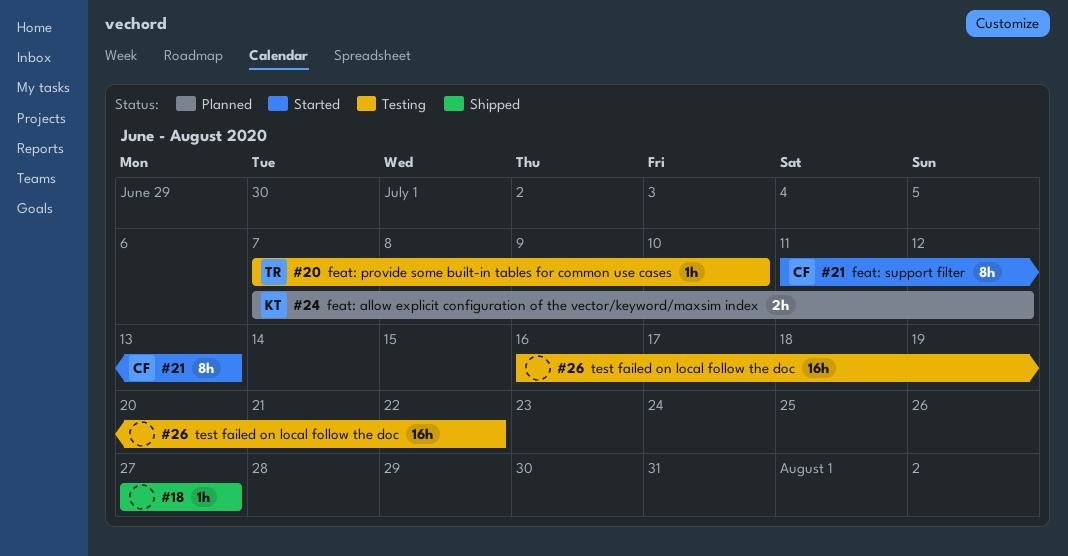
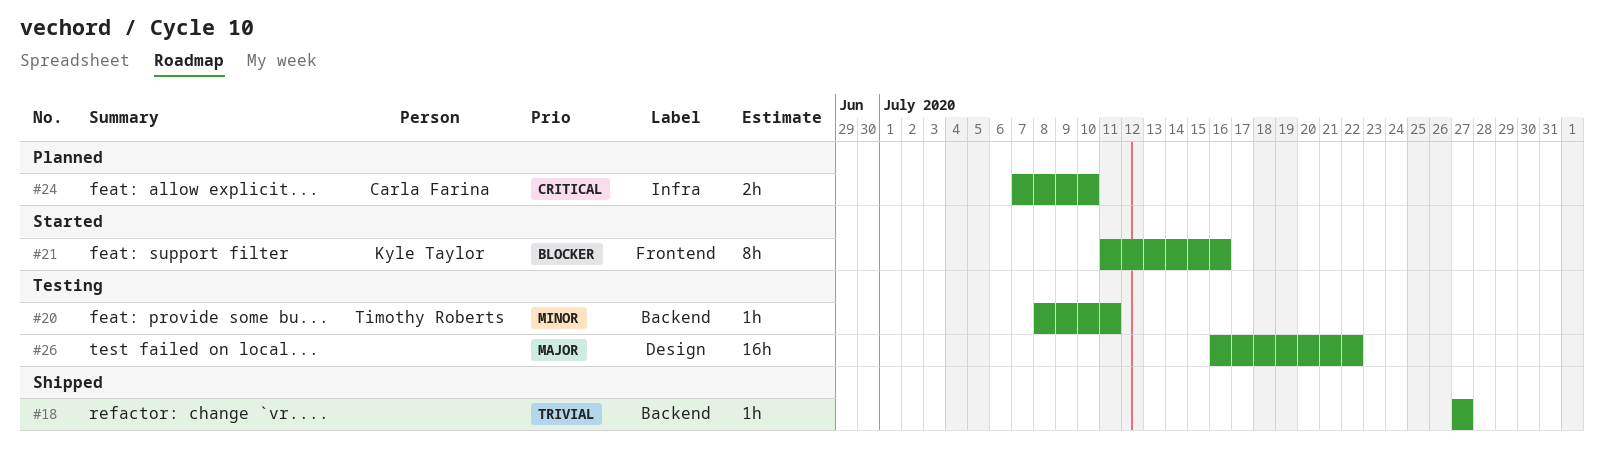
#20, start: Jul 7 -> Jul 8
#20, due: Jul 10 -> Jul 11
#21, owner: Carla Farina -> Kyle Taylor
#21, due: Jul 13 -> Jul 16
#24, owner: Kyle Taylor -> Carla Farina
#24, due: Jul 12 -> Jul 10

